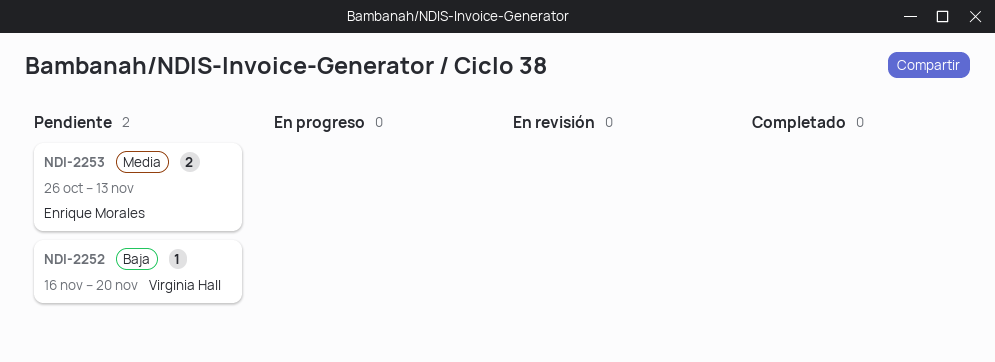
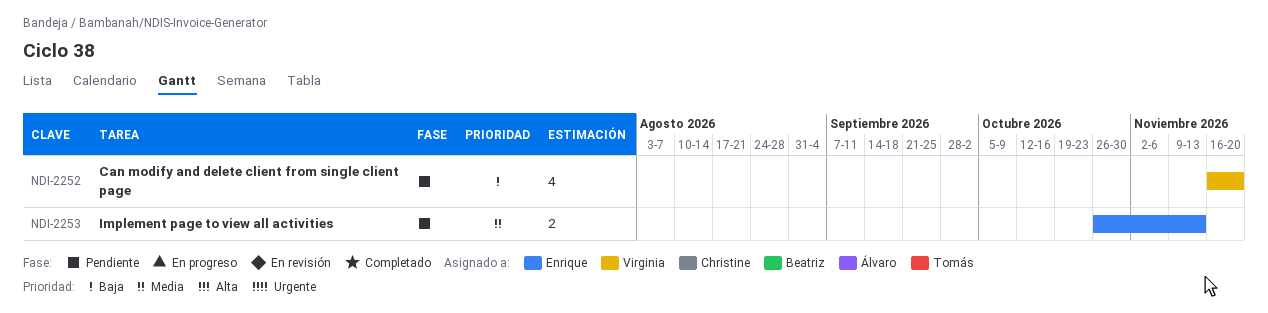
NDI-2252, estimate: 1 -> 4

